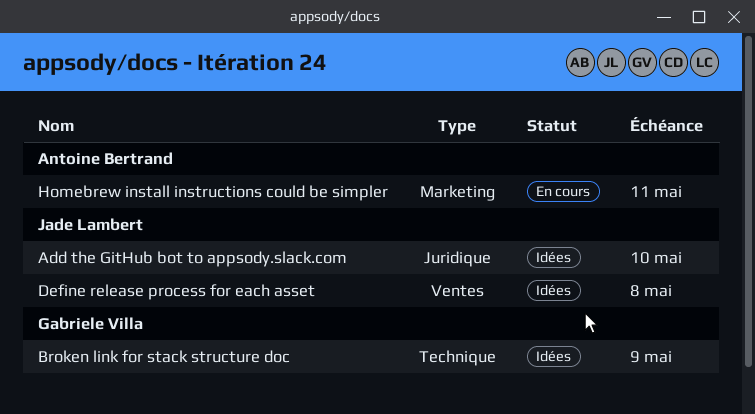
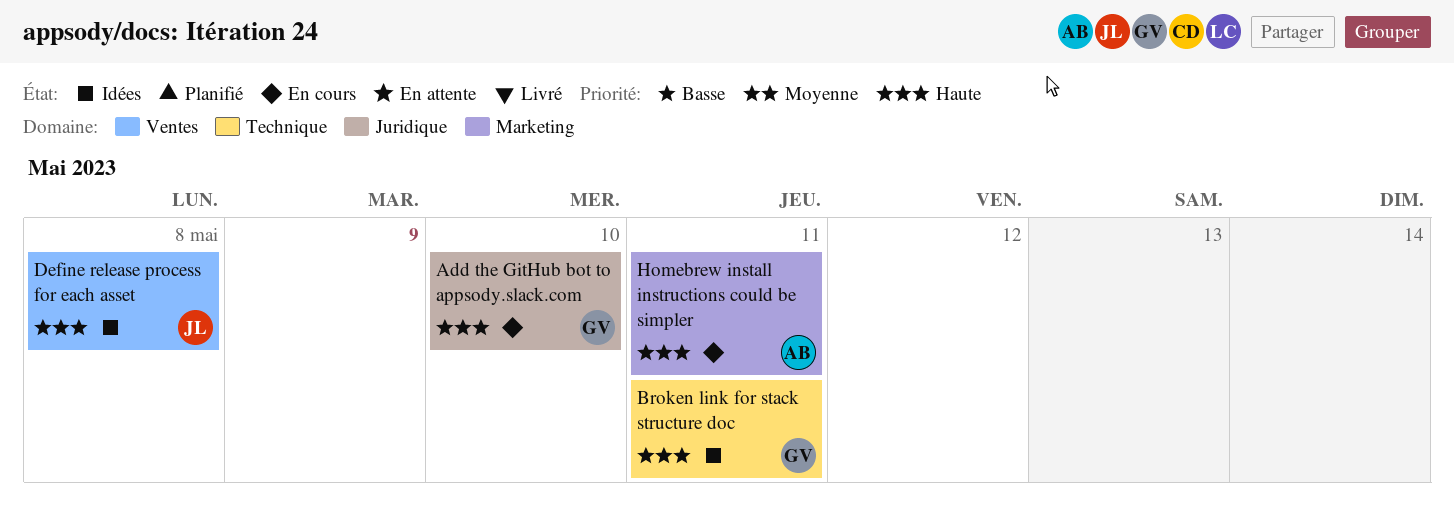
Add the GitHub bot to appsody.slack.com, status: Idées -> En cours
Add the GitHub bot to appsody.slack.com, owner: Jade Lambert -> Gabriele Villa
Broken link for stack structure doc, due: May 9 -> May 11

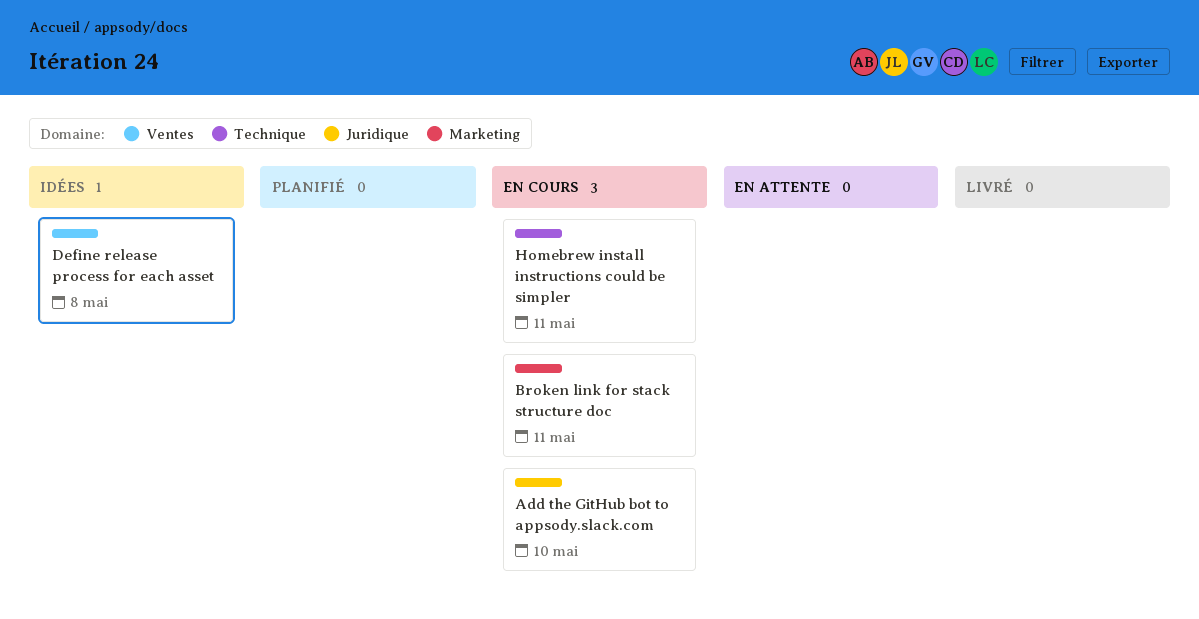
Broken link for stack structure doc, status: Idées -> En cours
Broken link for stack structure doc, label: Technique -> Marketing
Homebrew install instructions could be simpler, label: Marketing -> Technique

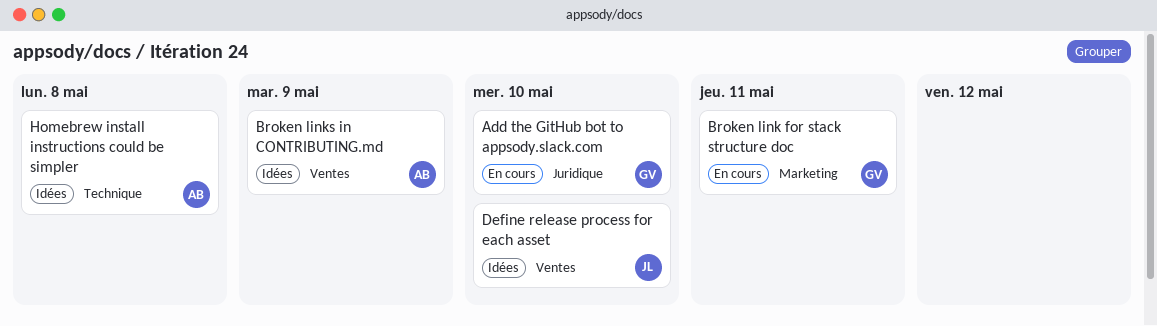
Broken links in CONTRIBUTING.md: none -> present
Define release process for each asset, due: May 8 -> May 10
Homebrew install instructions could be simpler, status: En cours -> Idées
Homebrew install instructions could be simpler, due: May 11 -> May 8

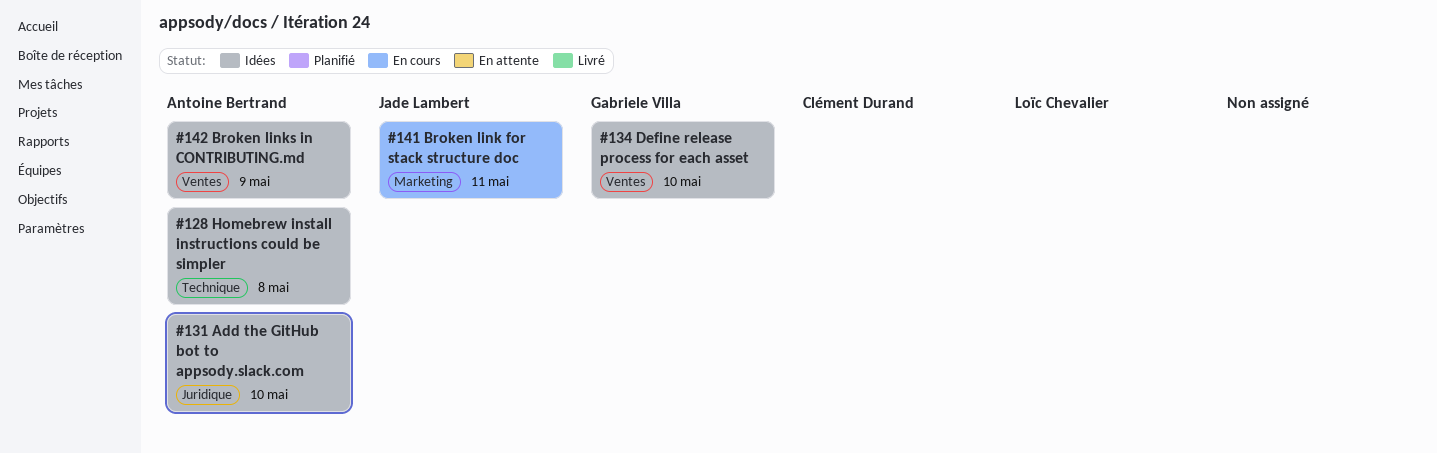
Add the GitHub bot to appsody.slack.com, status: En cours -> Idées
Add the GitHub bot to appsody.slack.com, owner: Gabriele Villa -> Antoine Bertrand
Broken link for stack structure doc, owner: Gabriele Villa -> Jade Lambert
Define release process for each asset, owner: Jade Lambert -> Gabriele Villa

